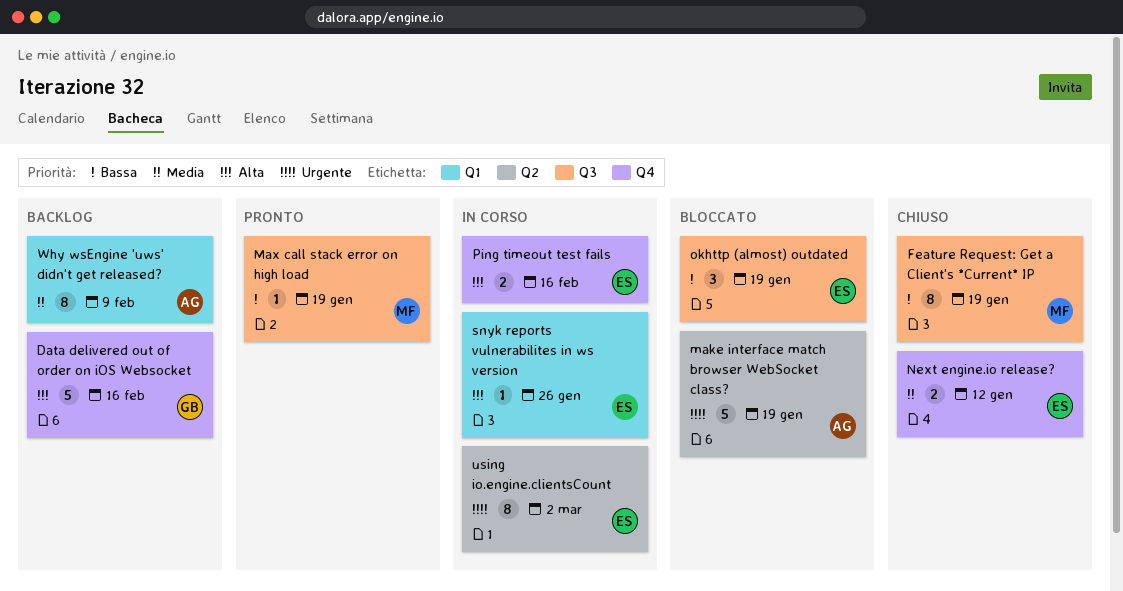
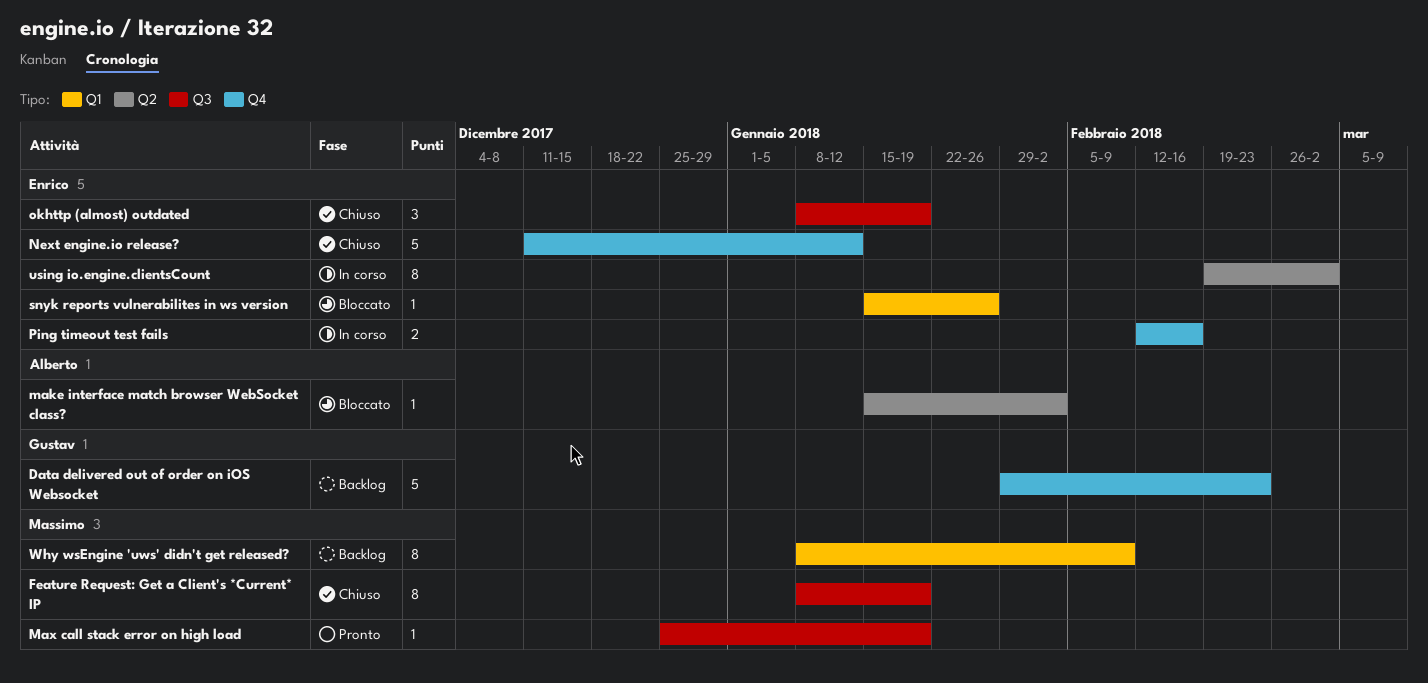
Data delivered out of order on iOS Websocket, due: Feb 16 -> Feb 23
make interface match browser WebSocket class?, estimate: 5 -> 1
make interface match browser WebSocket class?, due: Jan 19 -> Feb 2
Next engine.io release?, estimate: 2 -> 5
okhttp (almost) outdated, status: Bloccato -> Chiuso
snyk reports vulnerabilites in ws version, status: In corso -> Bloccato
Why wsEngine 'uws' didn't get released?, owner: Alberto -> Massimo

